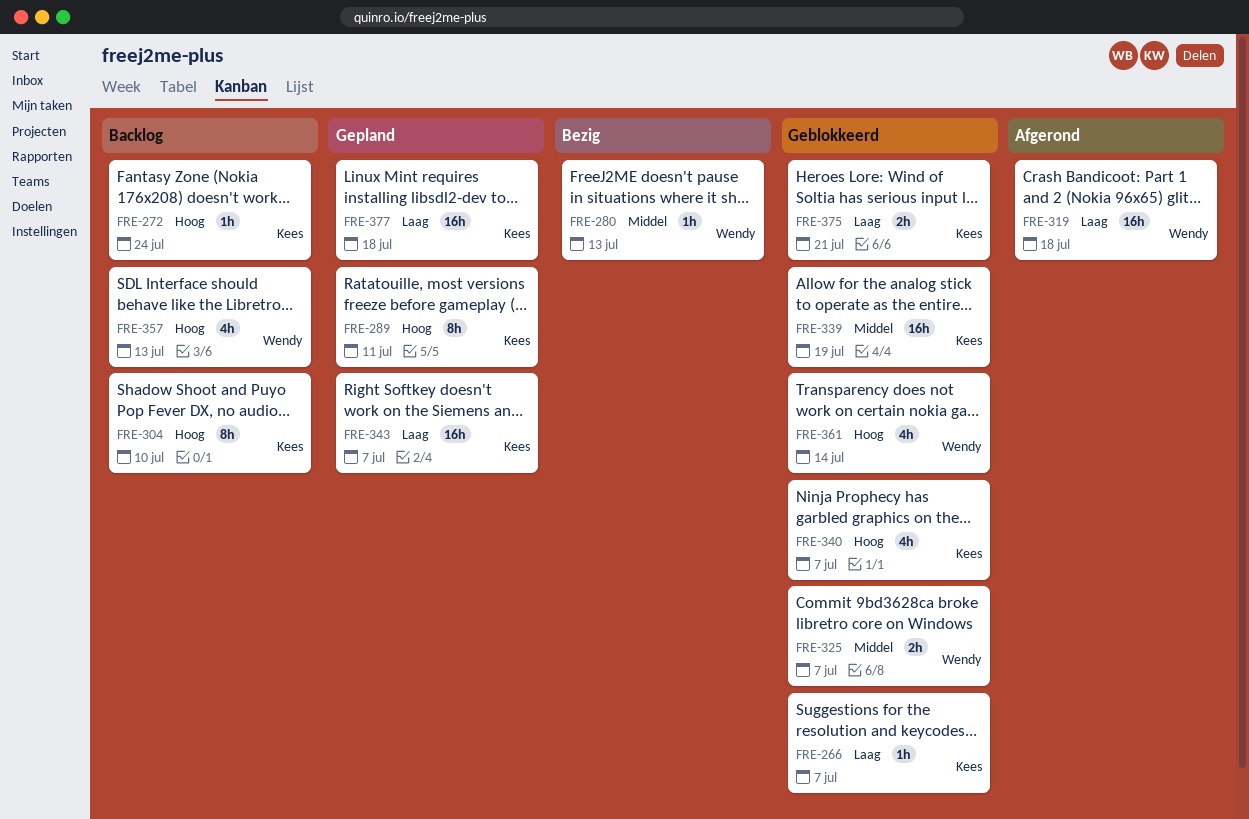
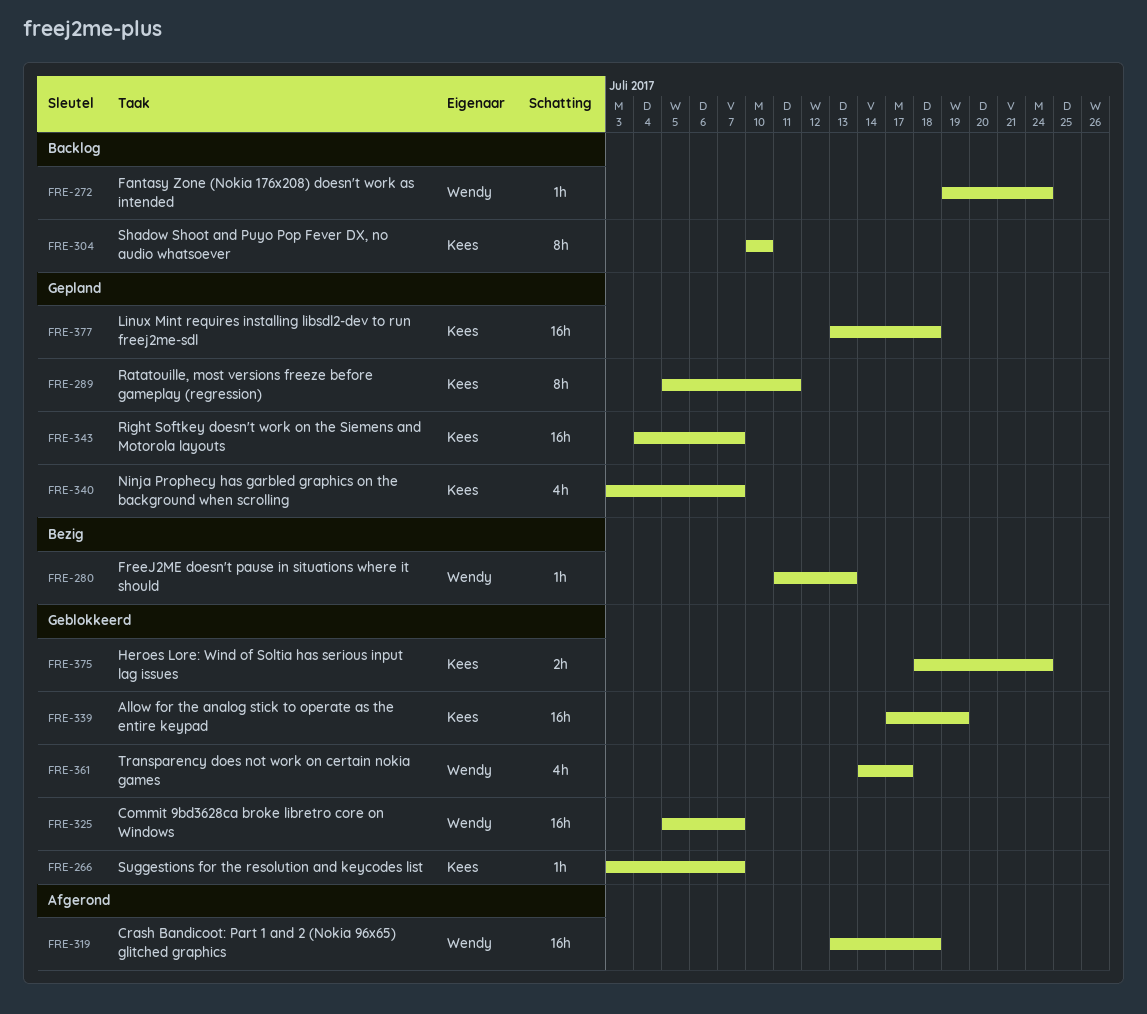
FRE-272, owner: Kees -> Wendy
FRE-325, estimate: 2h -> 16h
FRE-340, status: Geblokkeerd -> Gepland
FRE-357: present -> none
FRE-361, due: Jul 14 -> Jul 17
FRE-375, due: Jul 21 -> Jul 24

